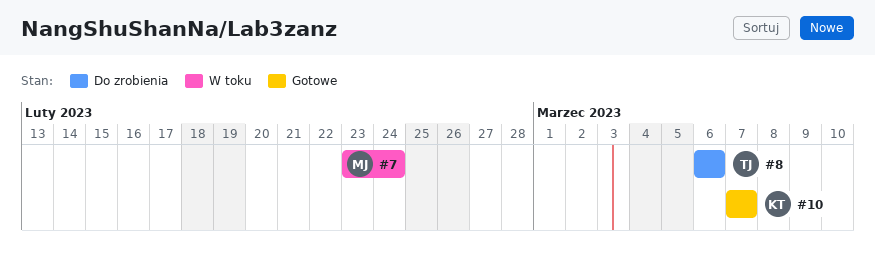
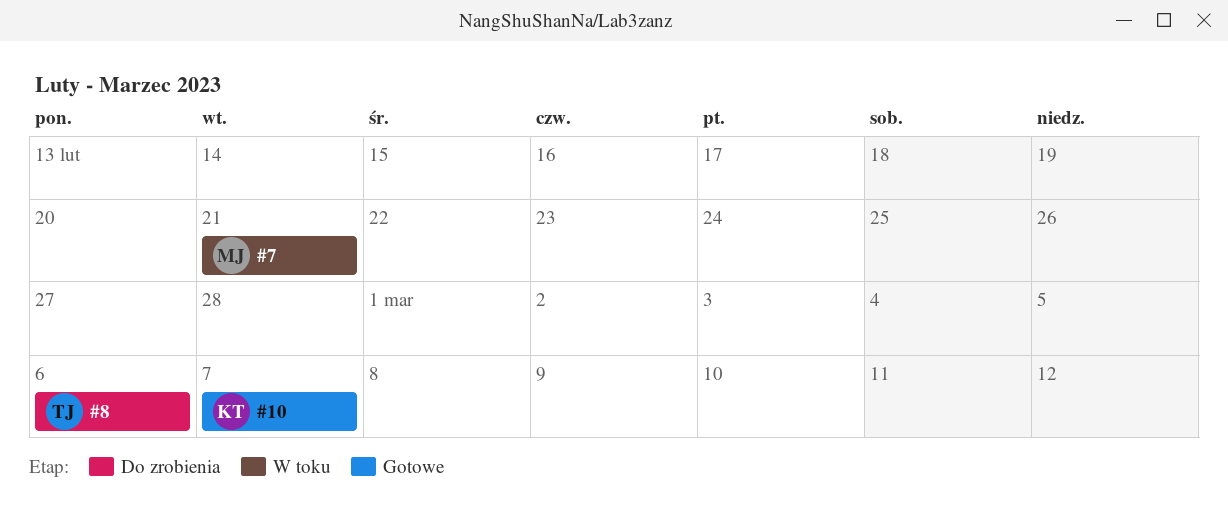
#7, start: Feb 23 -> Feb 21
#7, due: Feb 24 -> Feb 21

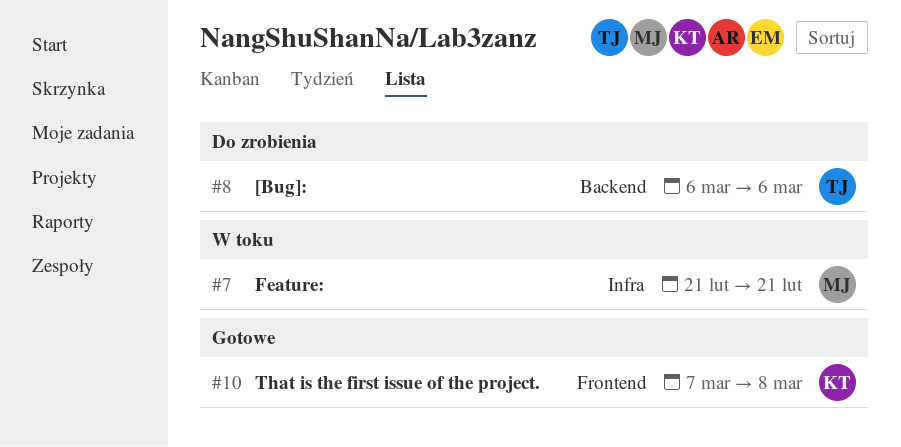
#10, due: Mar 7 -> Mar 8

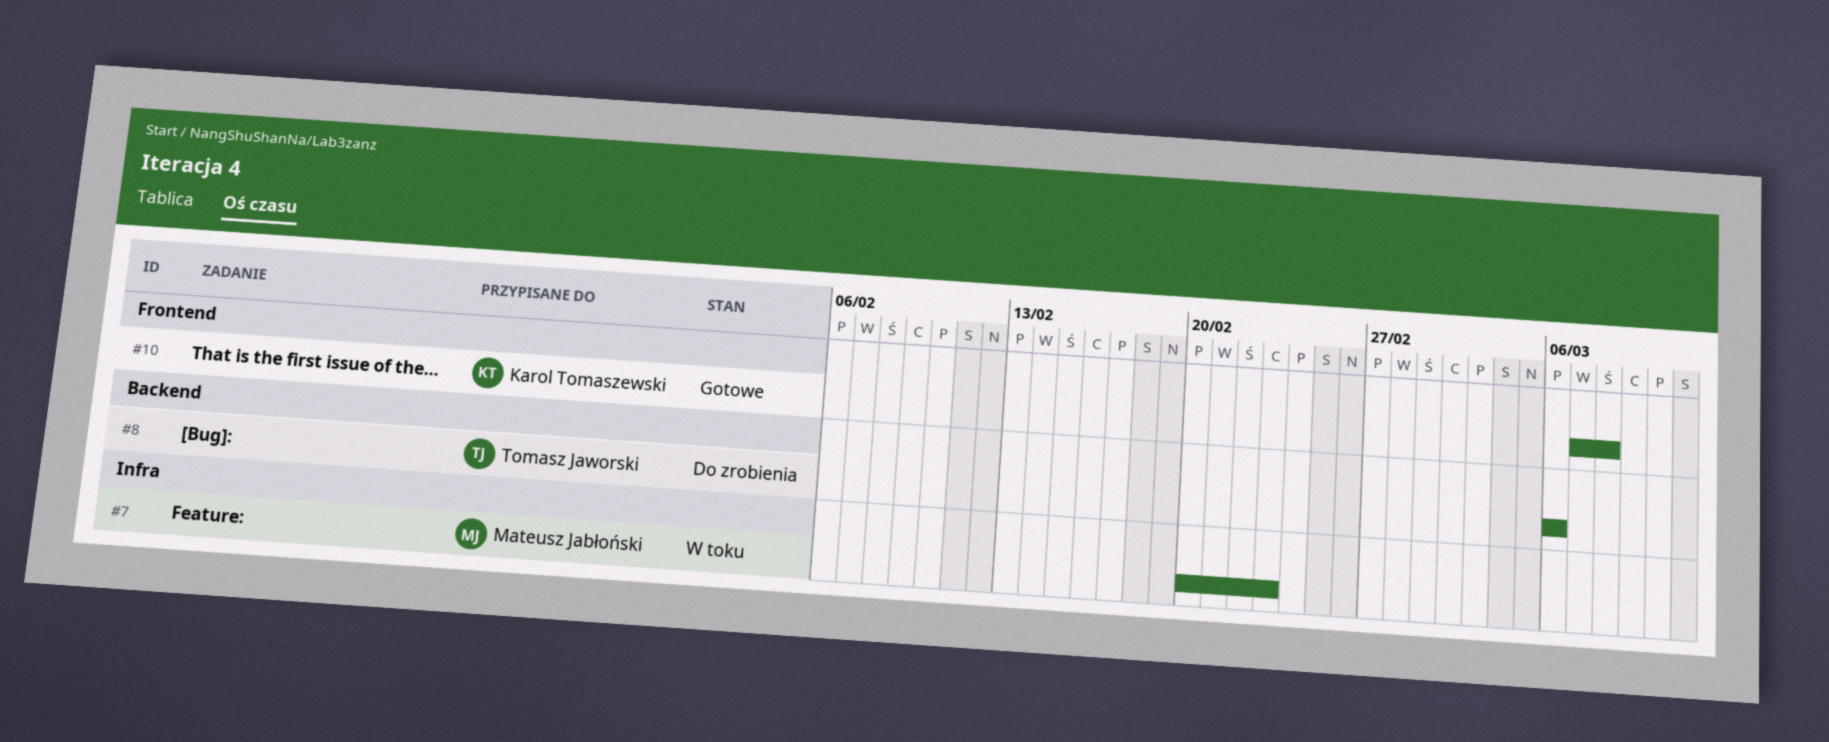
#7, start: Feb 21 -> Feb 20
#7, due: Feb 21 -> Feb 23

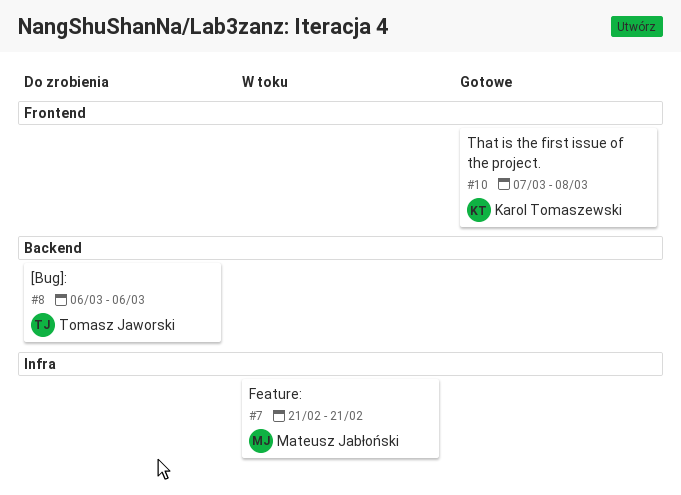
#7, start: Feb 20 -> Feb 21
#7, due: Feb 23 -> Feb 21

